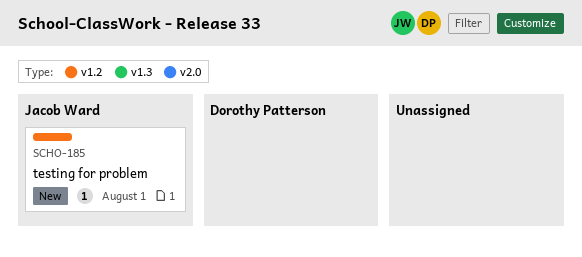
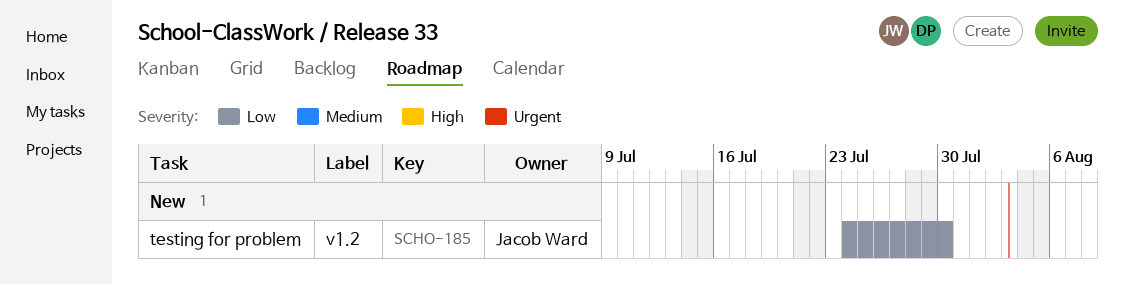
SCHO-185, due: Aug 1 -> Jul 30

